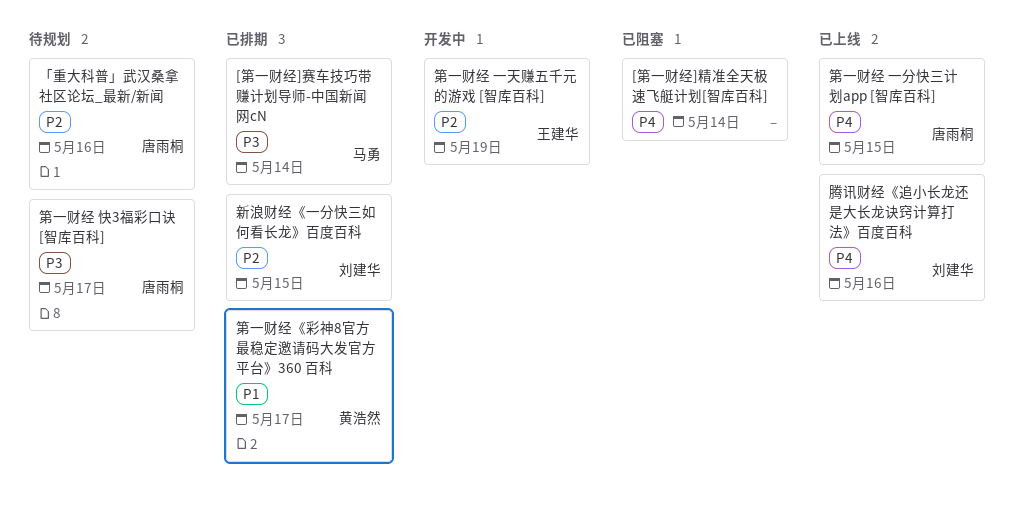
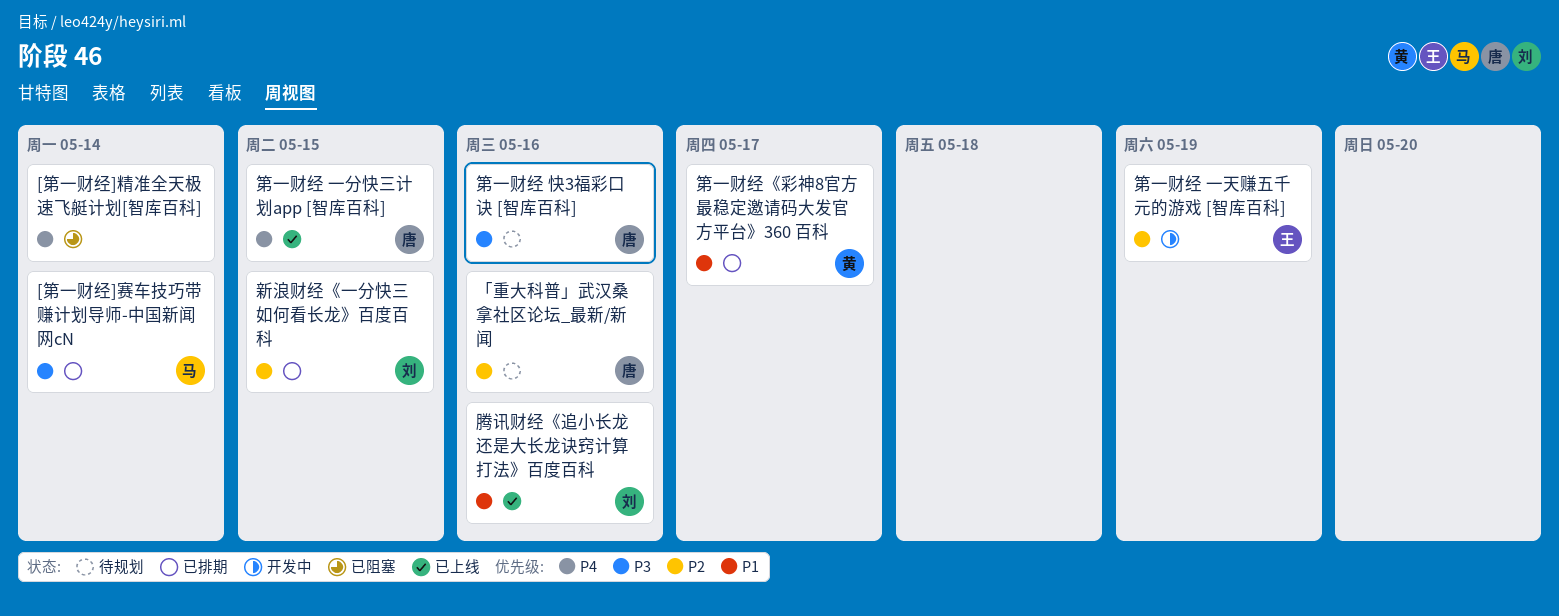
第一财经 快3福彩口诀 [智库百科], due: May 17 -> May 16
腾讯财经《追小长龙还是大长龙诀窍计算打法》百度百科, priority: P4 -> P1

